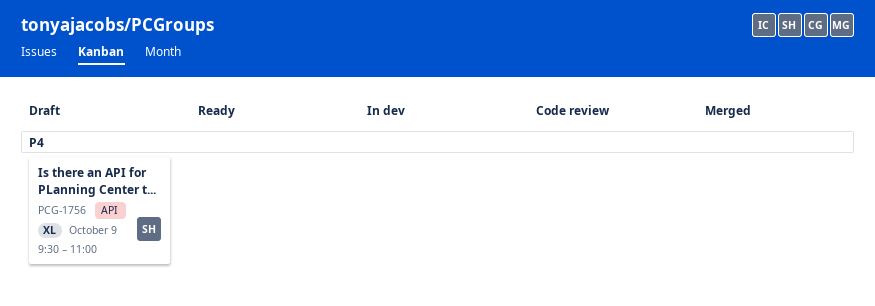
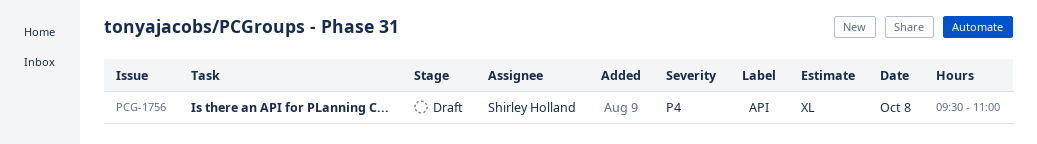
PCG-1756, day: Oct 9 -> Oct 8

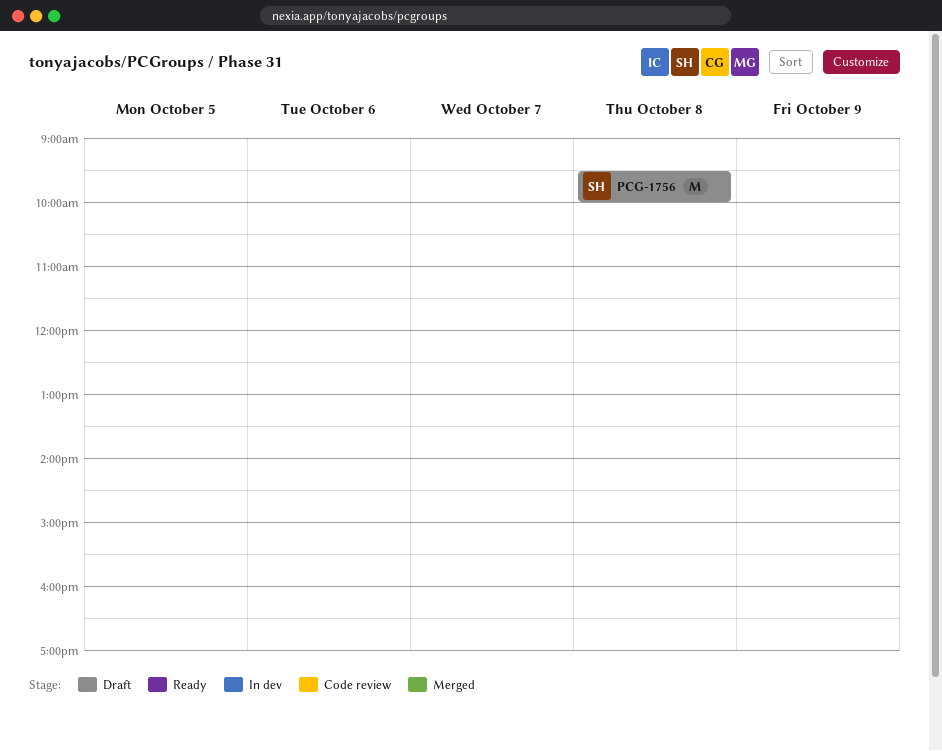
PCG-1756, estimate: XL -> M
PCG-1756, ends: 11:00 -> 10:00

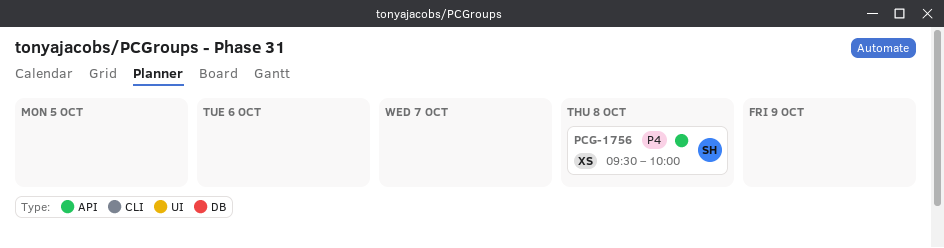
PCG-1756, estimate: M -> XS

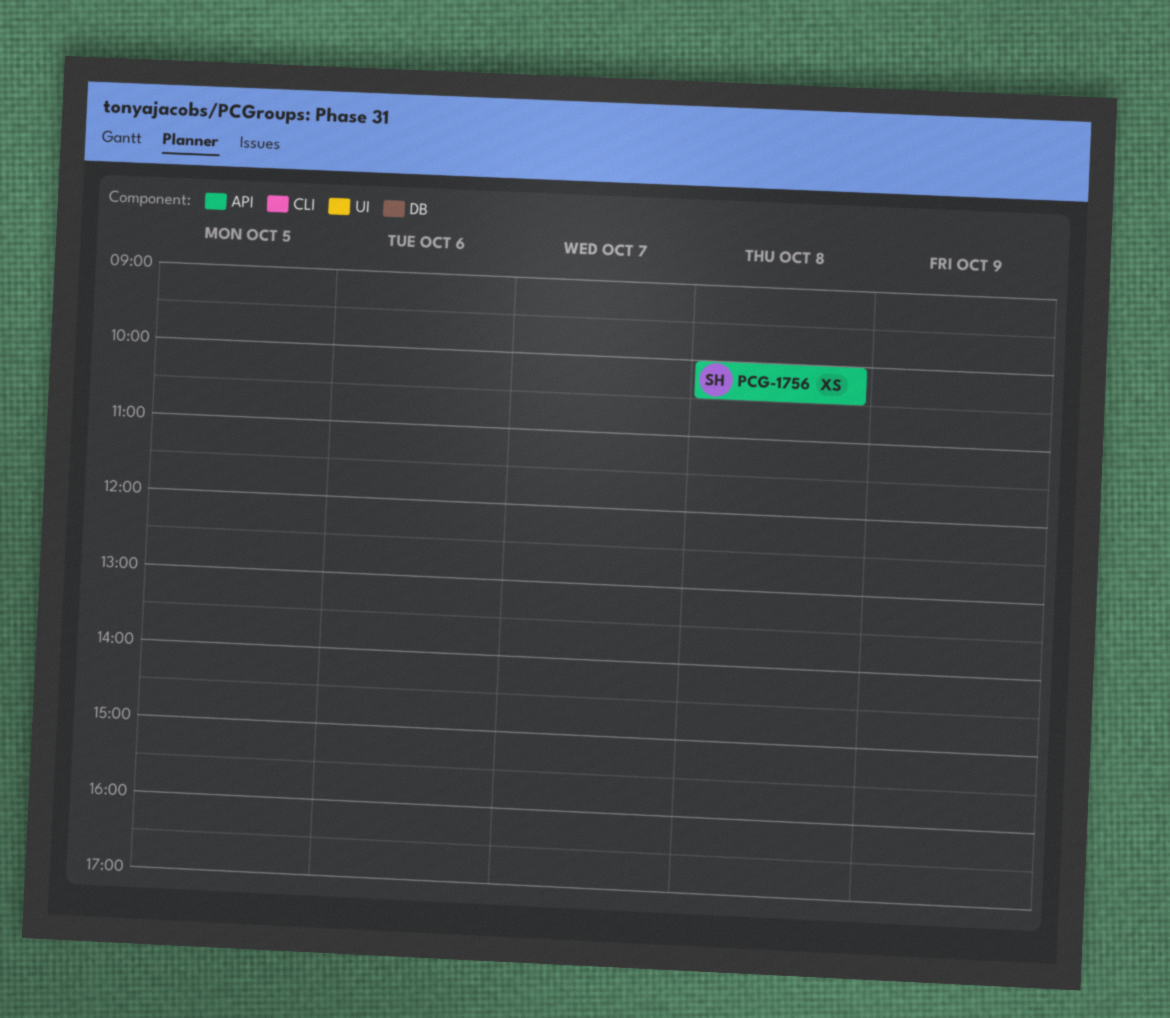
PCG-1756, begins: 09:30 -> 10:00
PCG-1756, ends: 10:00 -> 10:30

